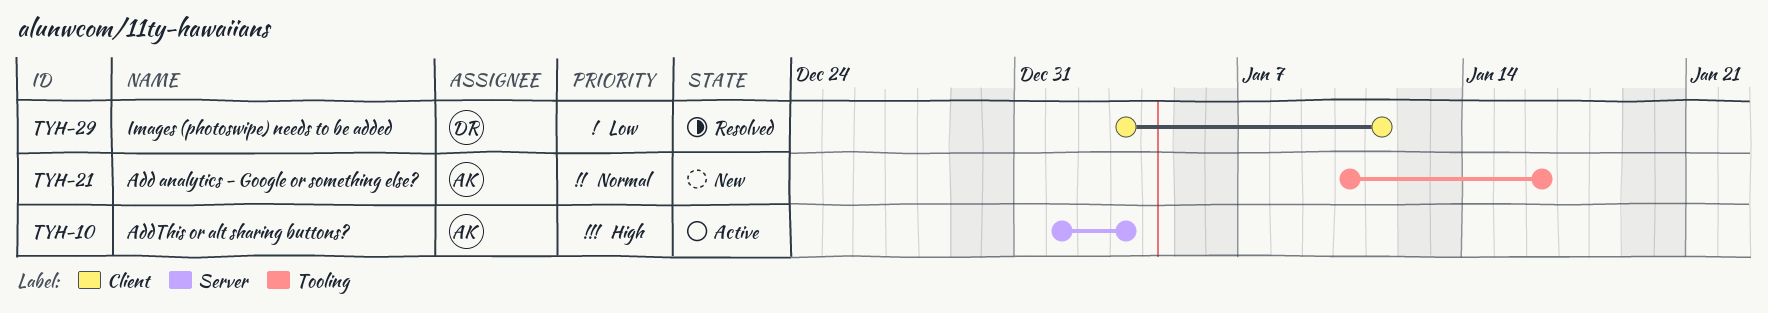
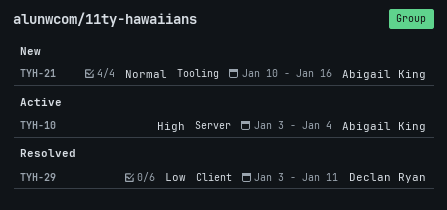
TYH-10, start: Jan 1 -> Jan 3
TYH-10, due: Jan 3 -> Jan 4

